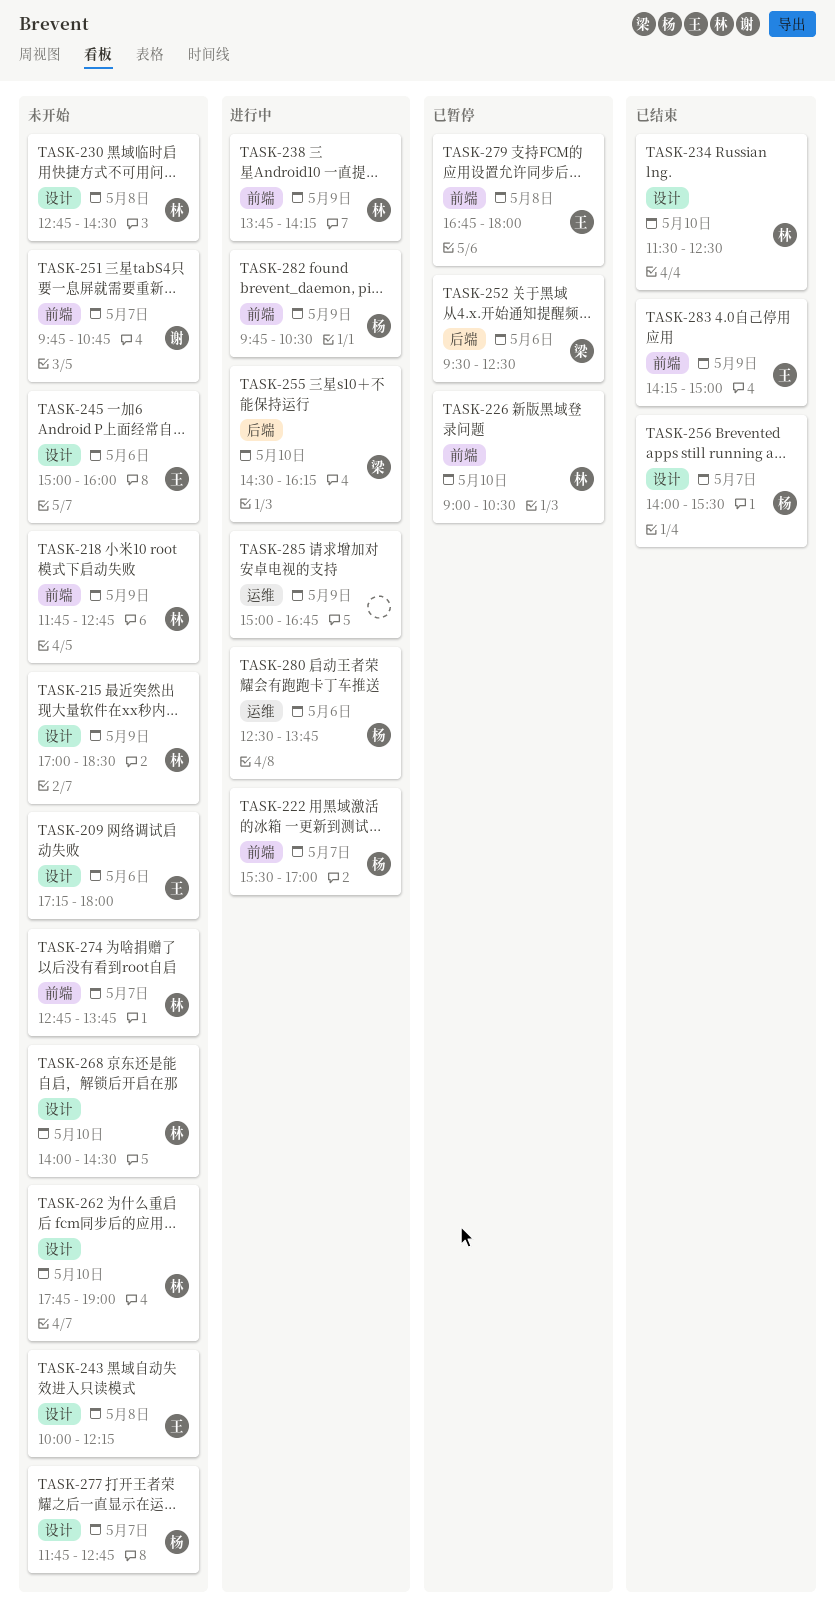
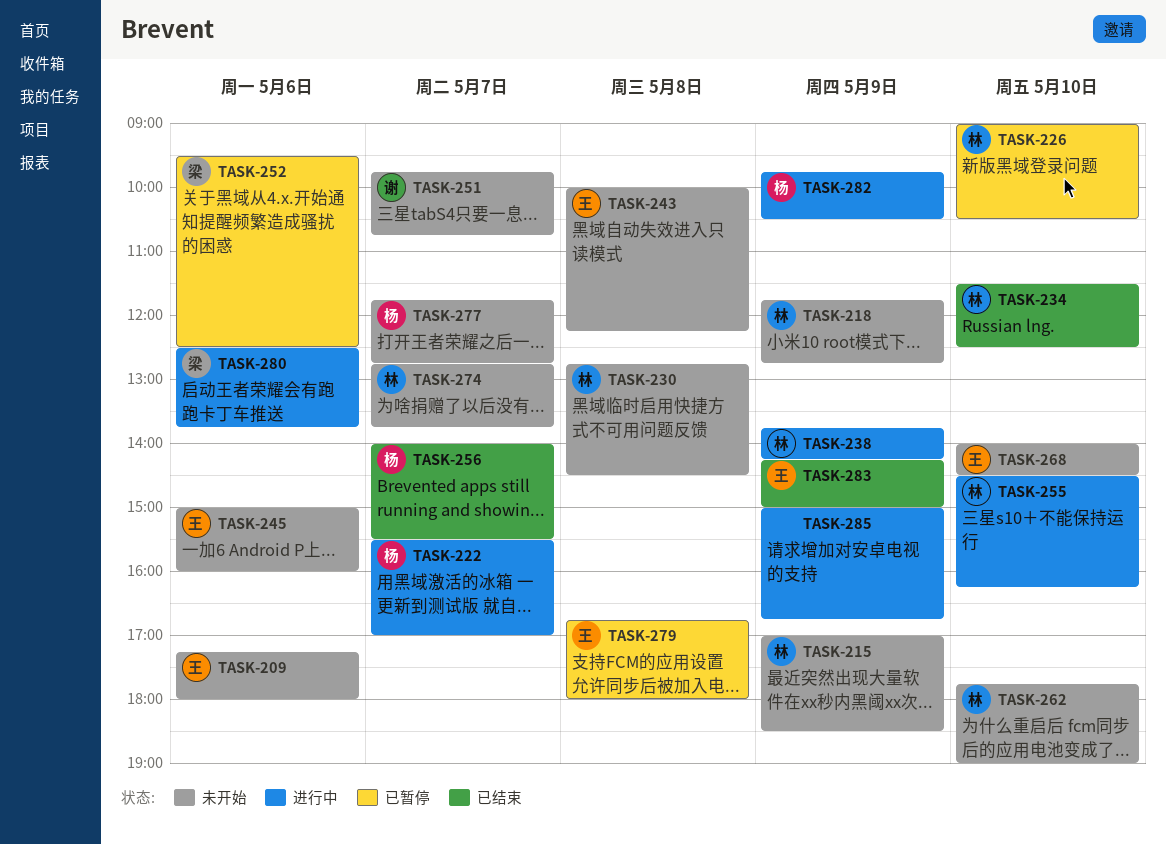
TASK-255, owner: 梁 -> 林
TASK-268, owner: 林 -> 王
TASK-280, owner: 杨 -> 梁

